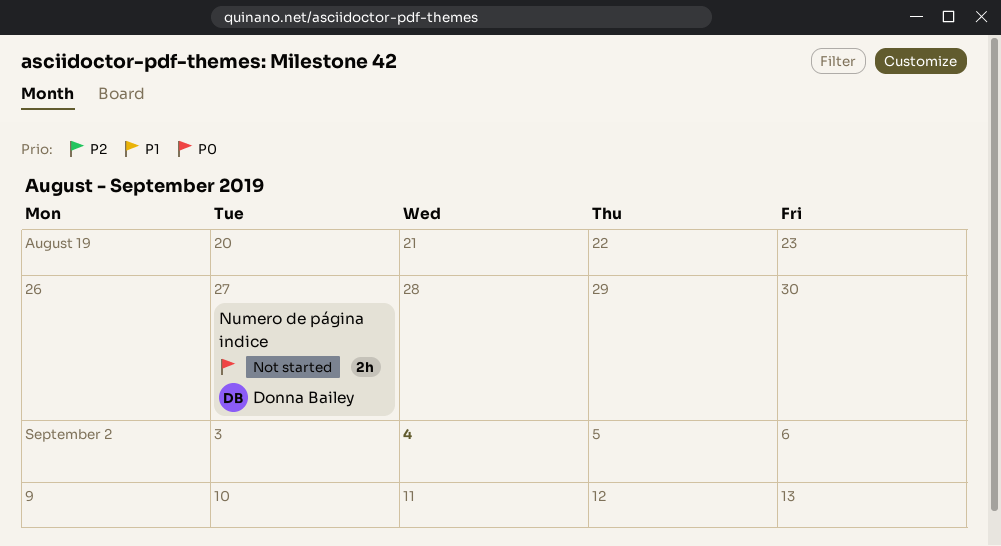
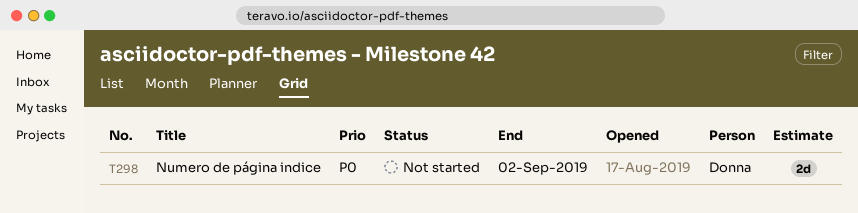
Numero de página indice, estimate: 2h -> 2d
Numero de página indice, due: Aug 27 -> Sep 2

